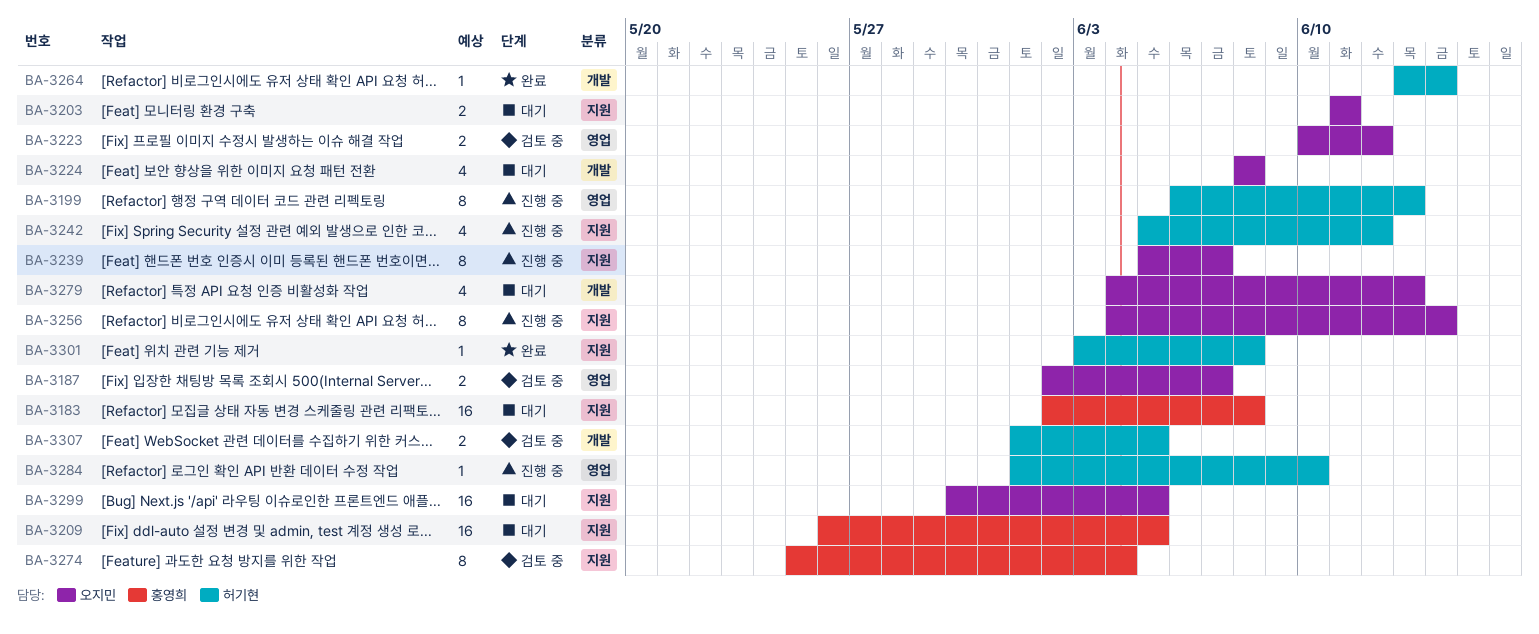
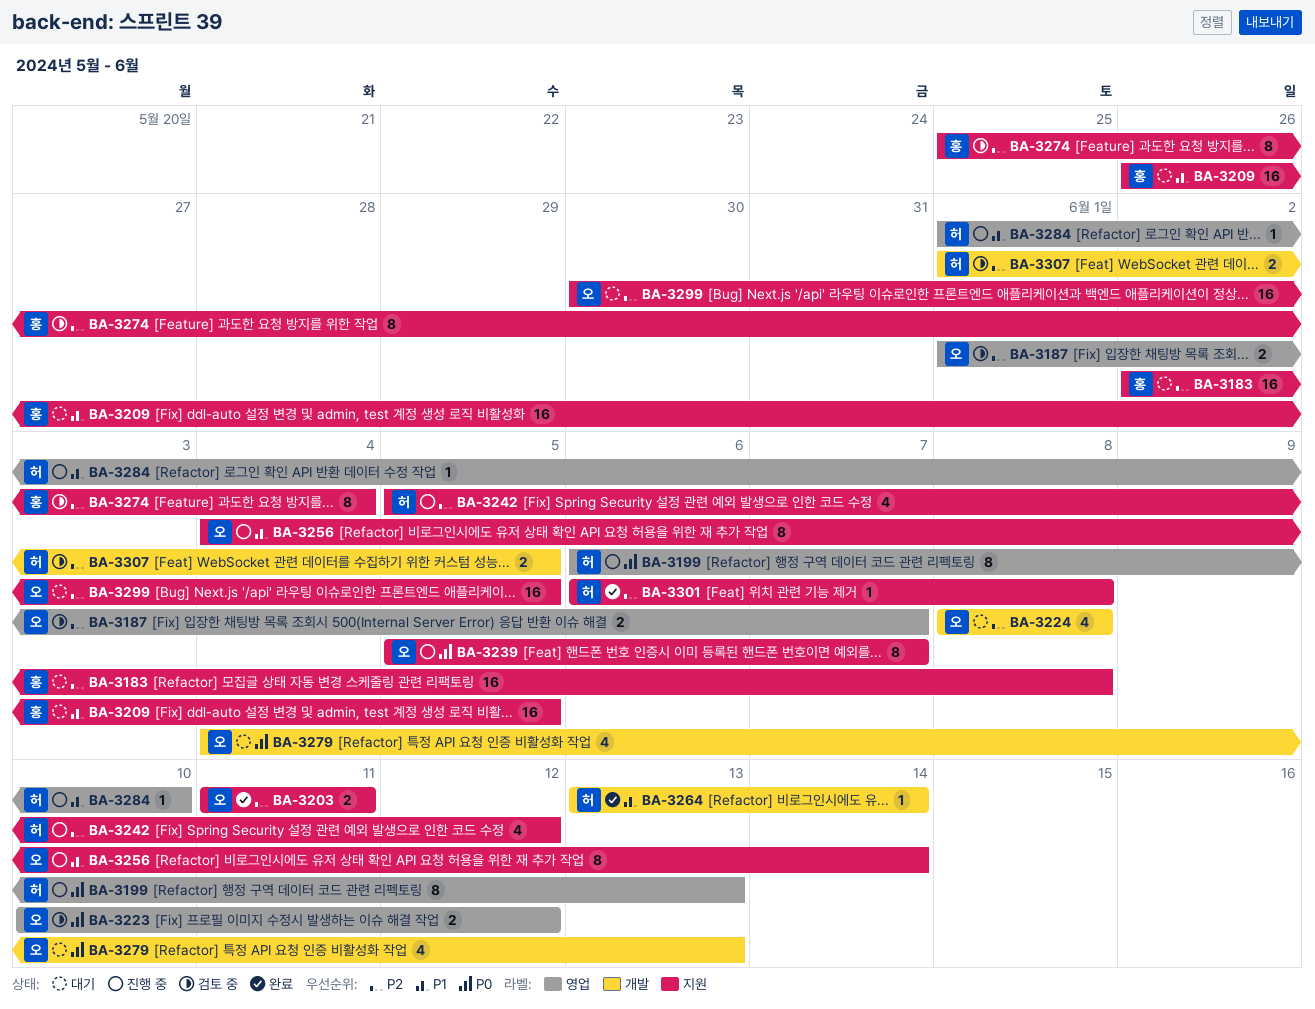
BA-3187, start: Jun 2 -> Jun 1
BA-3203, status: 대기 -> 완료
BA-3301, start: Jun 3 -> Jun 6

